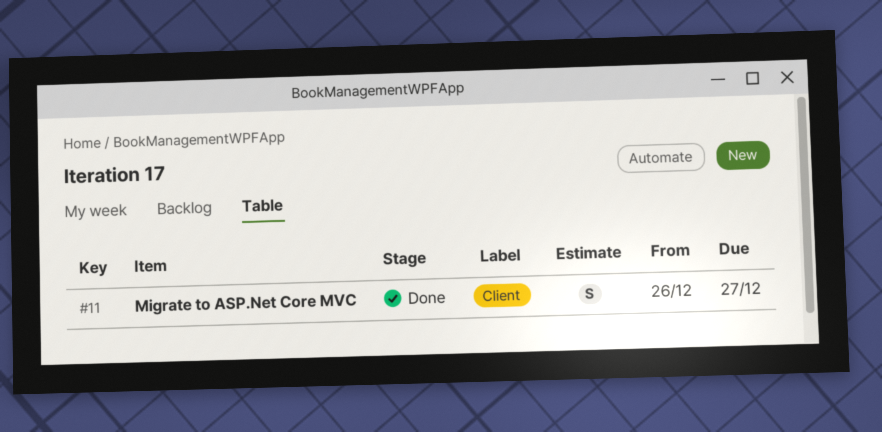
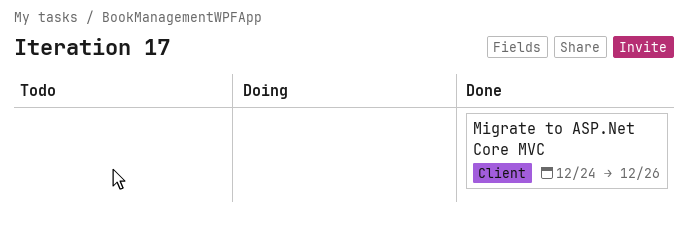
Migrate to ASP.Net Core MVC, start: Dec 26 -> Dec 24
Migrate to ASP.Net Core MVC, due: Dec 27 -> Dec 26

